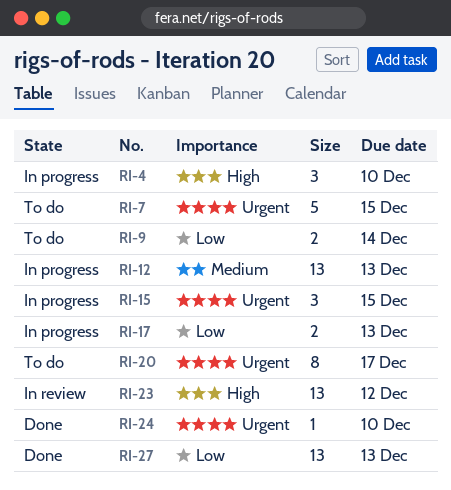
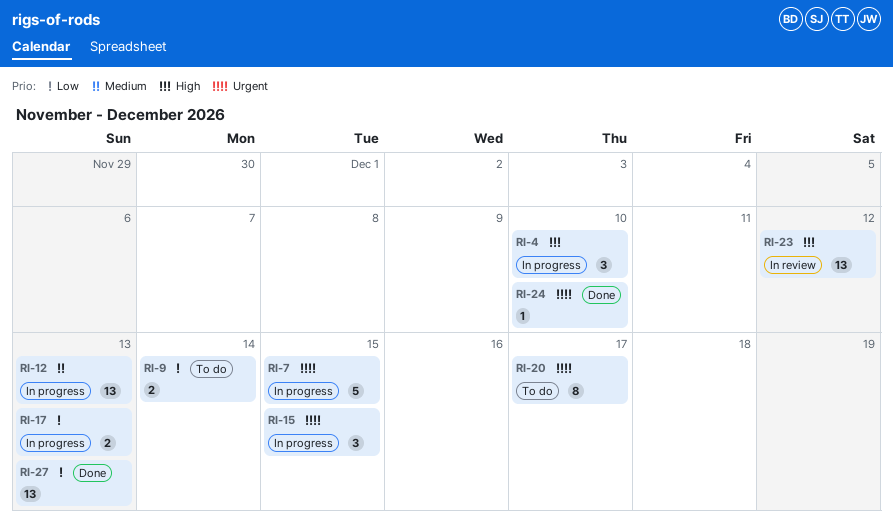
RI-7, status: To do -> In progress

